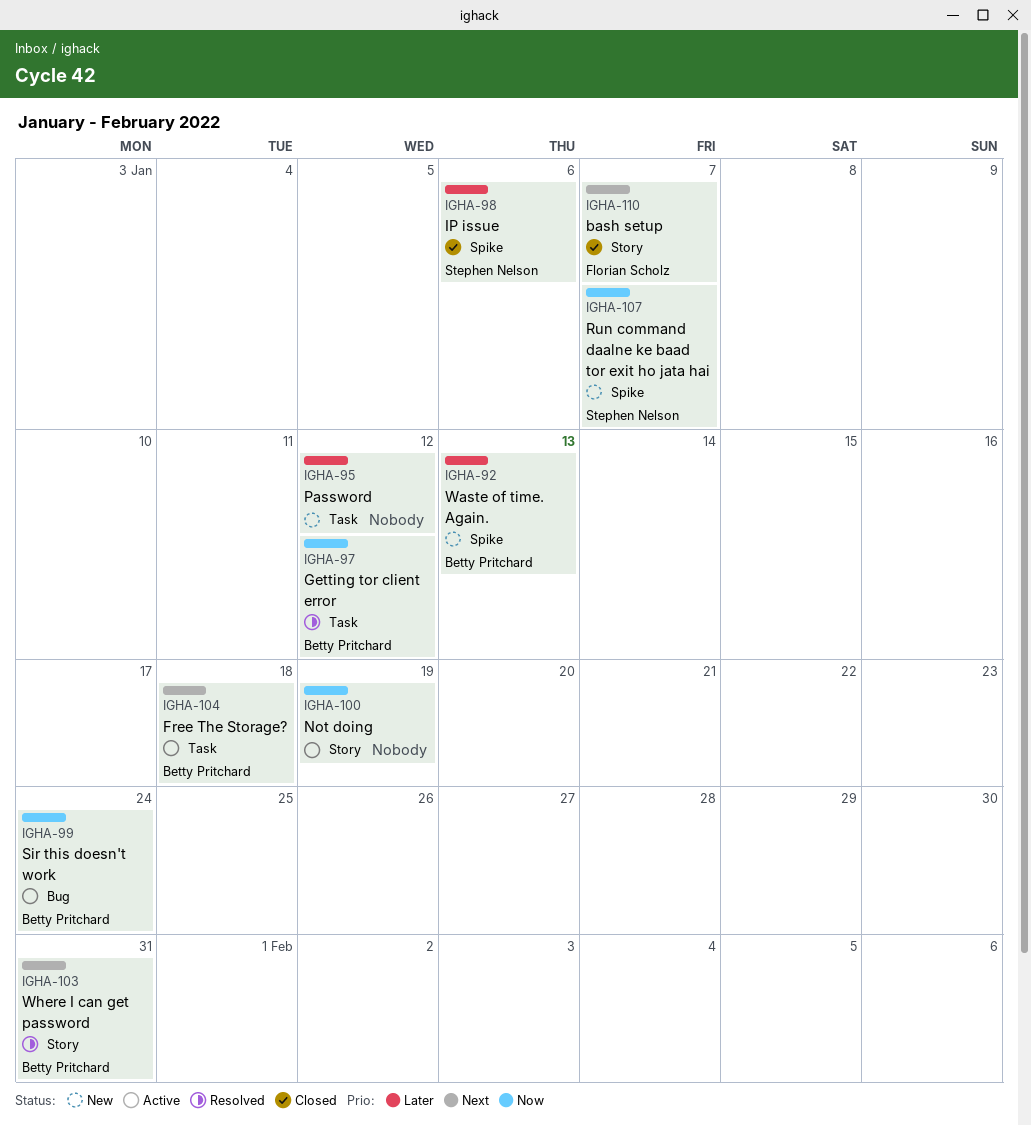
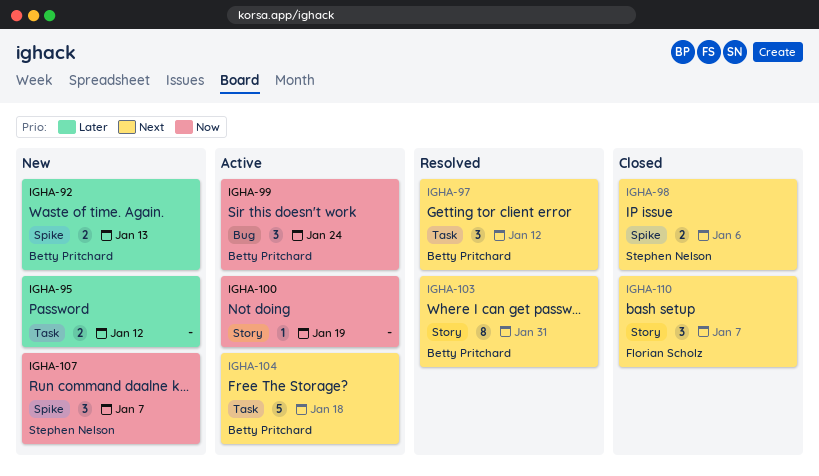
IGHA-97, priority: Now -> Next
IGHA-98, priority: Later -> Next

